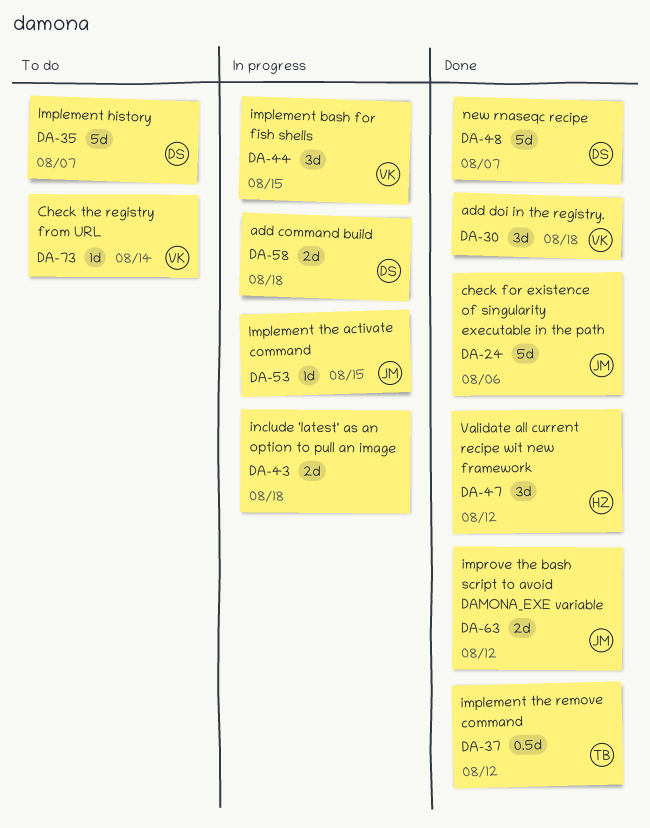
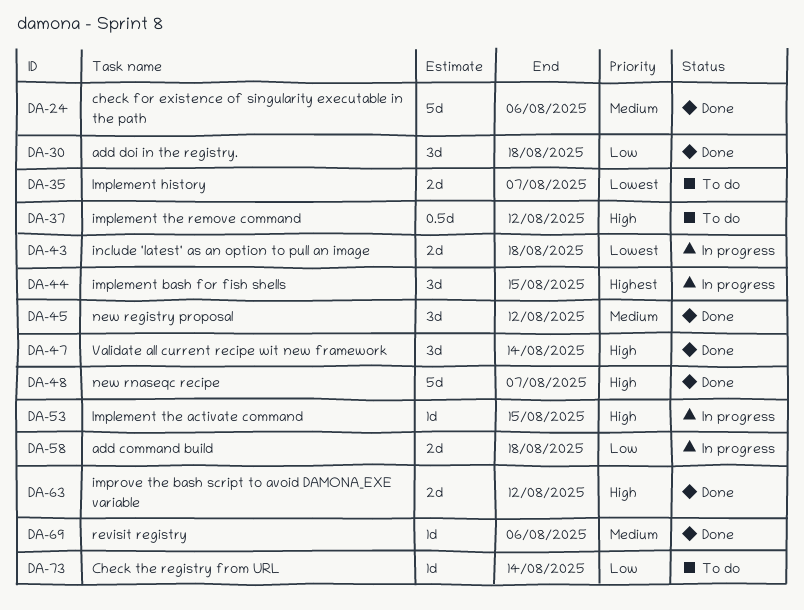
DA-35, estimate: 5d -> 2d
DA-37, status: Done -> To do
DA-45: none -> present
DA-47, due: Aug 12 -> Aug 14
DA-69: none -> present

